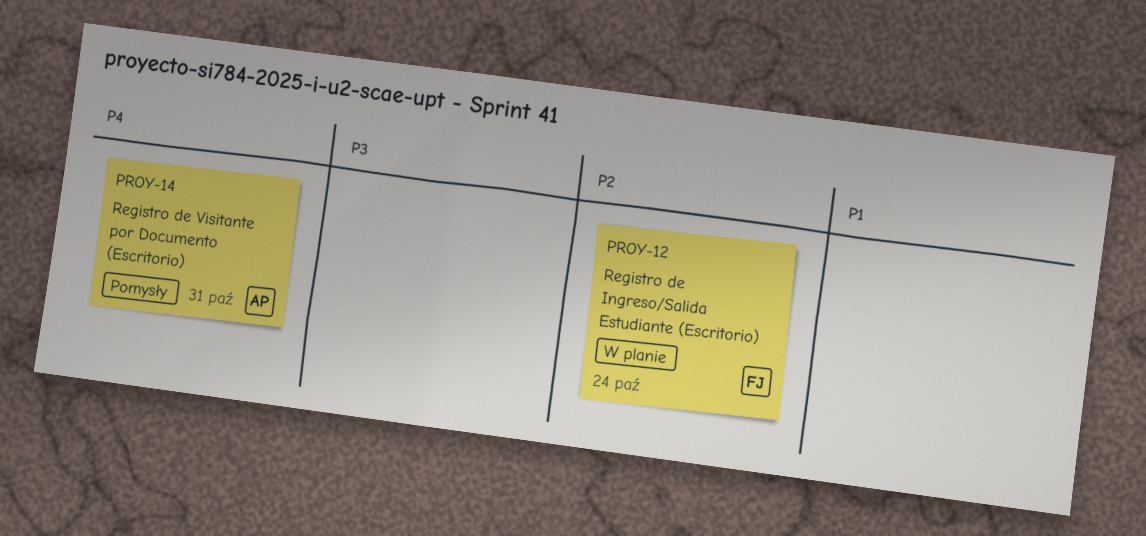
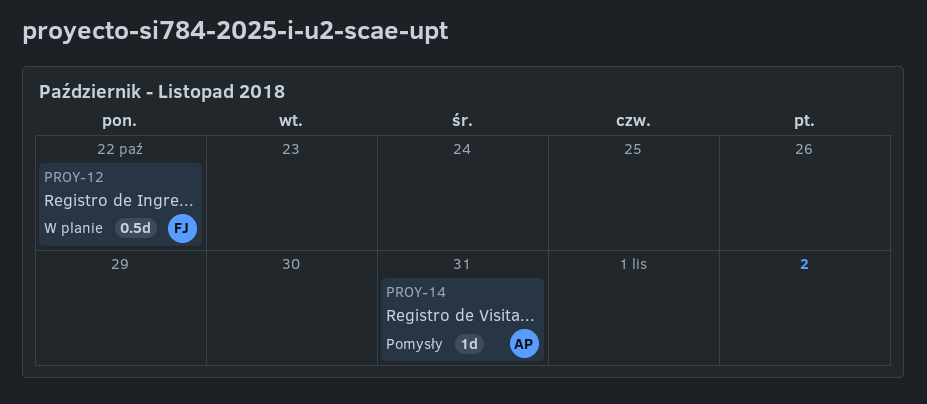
PROY-12, due: Oct 24 -> Oct 22

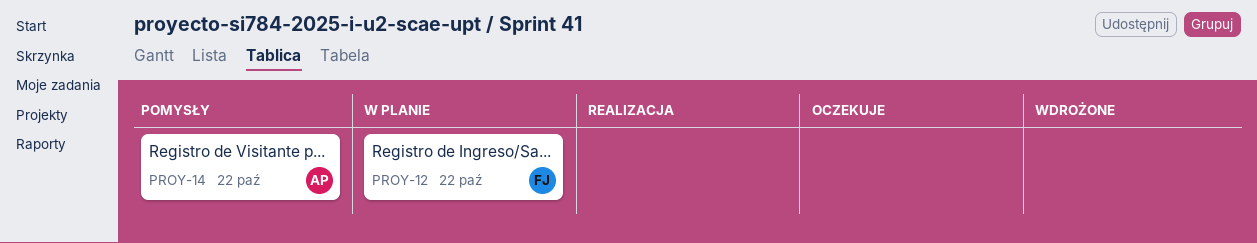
PROY-14, due: Oct 31 -> Oct 22

